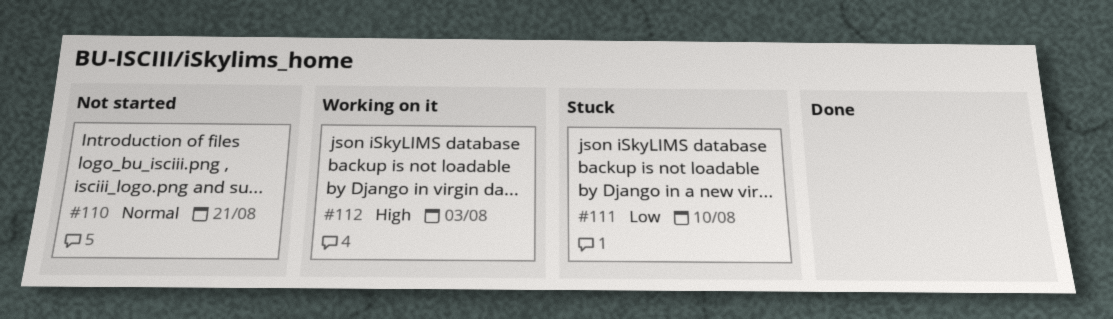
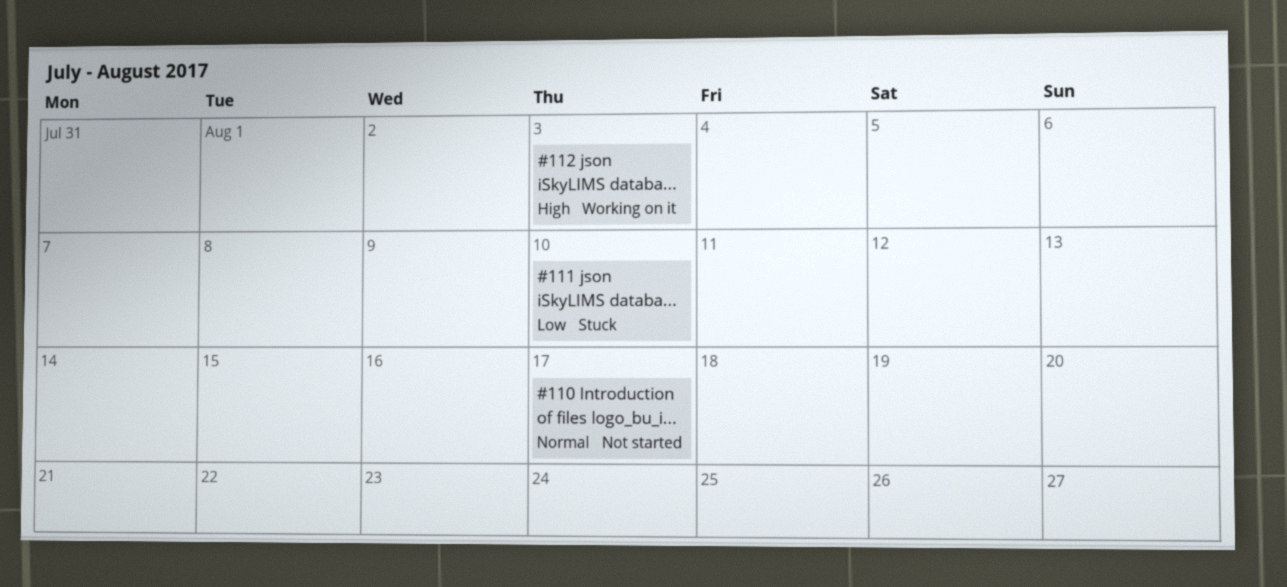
#110, due: Aug 21 -> Aug 17

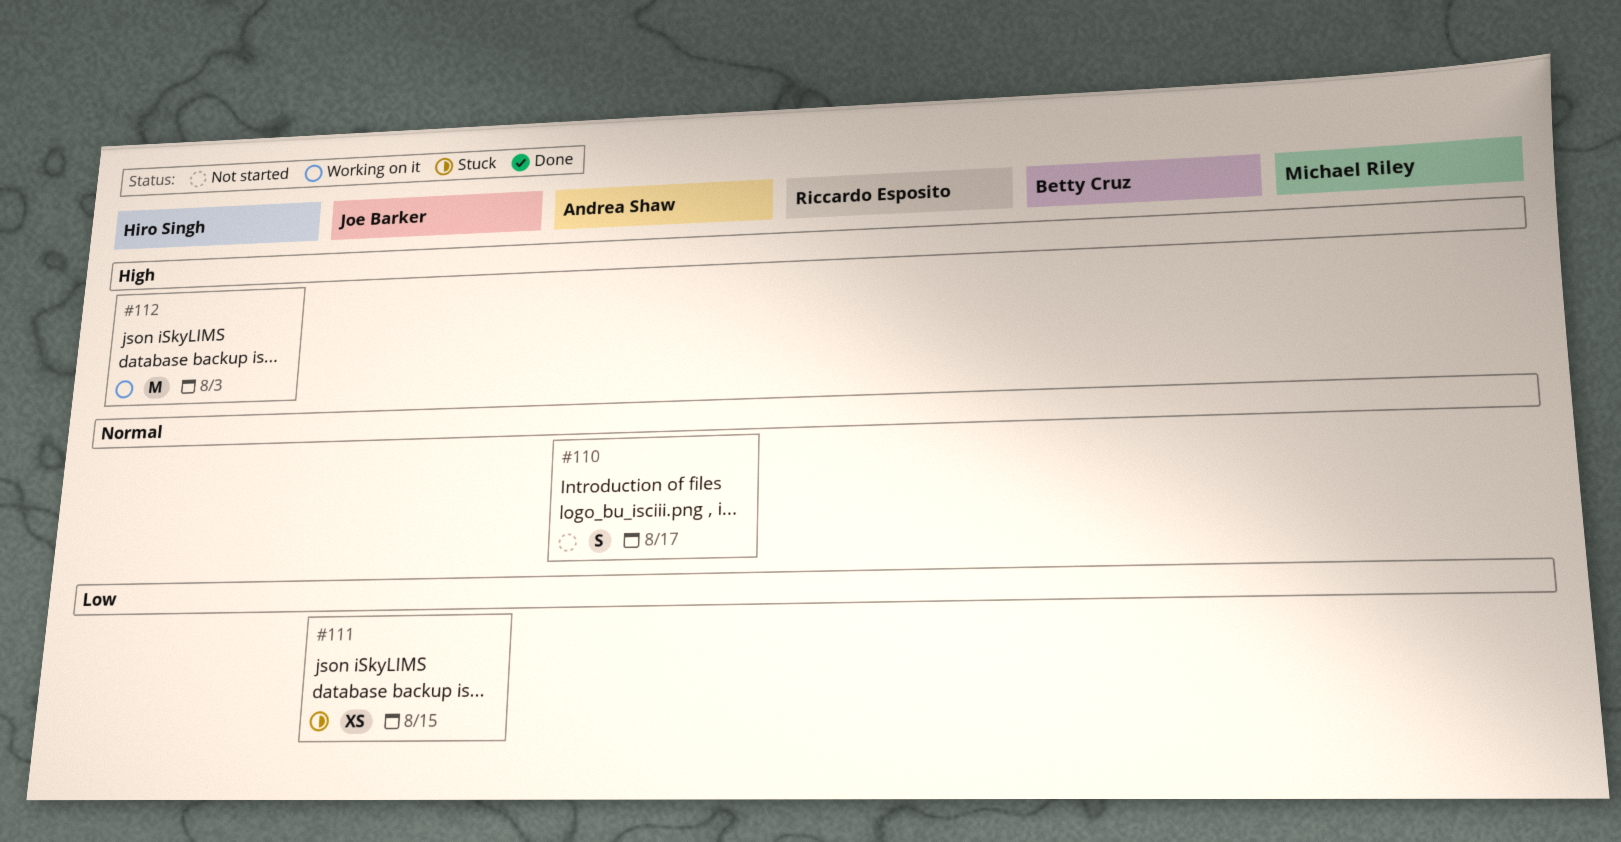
#111, due: Aug 10 -> Aug 15

